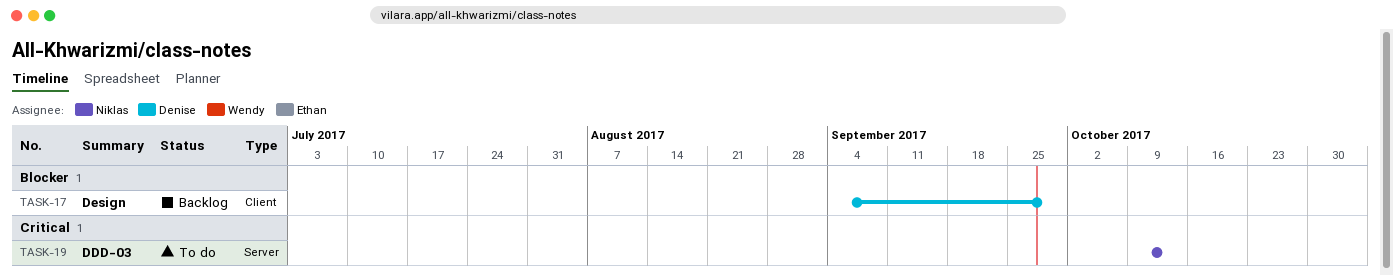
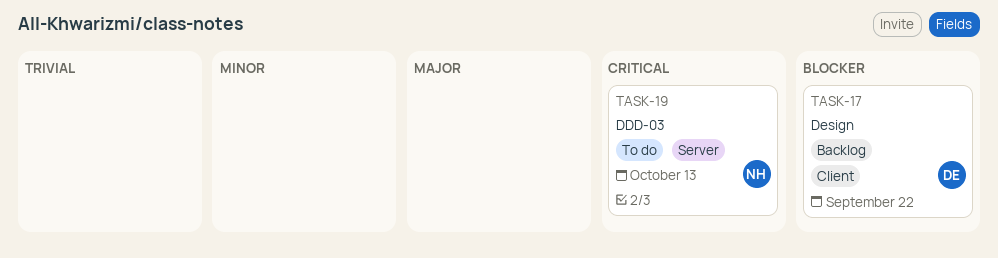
TASK-17, due: Sep 29 -> Sep 22

